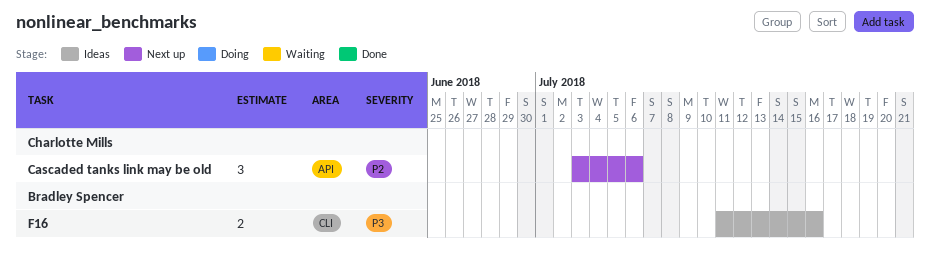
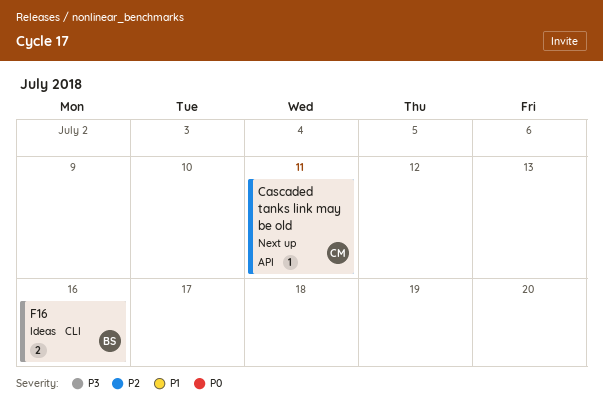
Cascaded tanks link may be old, estimate: 3 -> 1
Cascaded tanks link may be old, due: Jul 6 -> Jul 11

